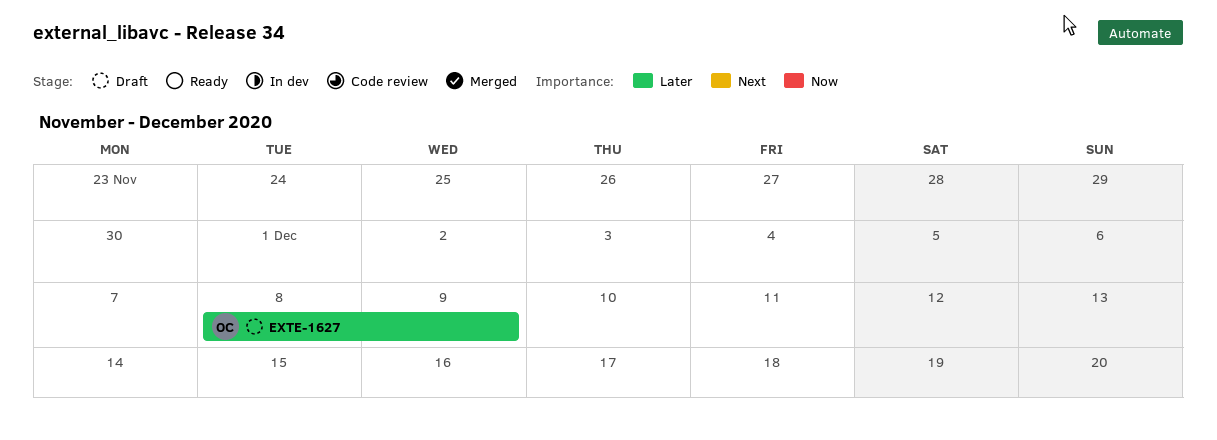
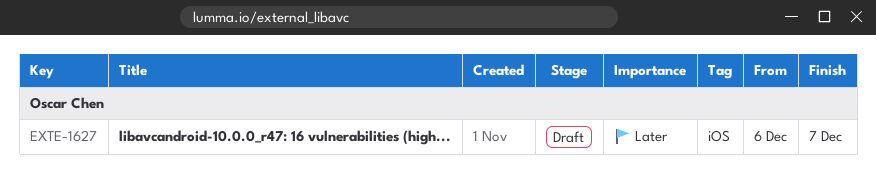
EXTE-1627, start: Dec 8 -> Dec 6
EXTE-1627, due: Dec 9 -> Dec 7

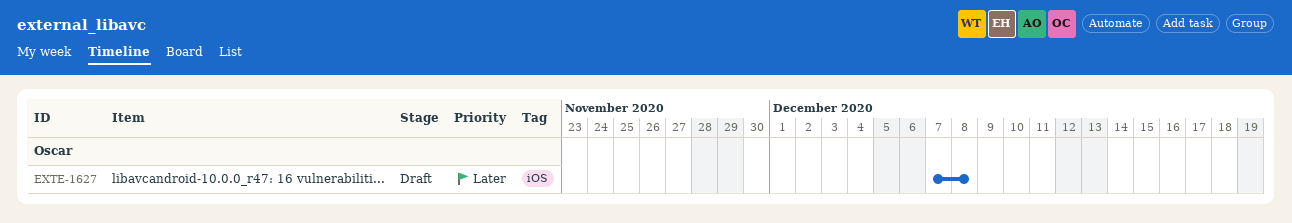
EXTE-1627, start: Dec 6 -> Dec 7
EXTE-1627, due: Dec 7 -> Dec 8

